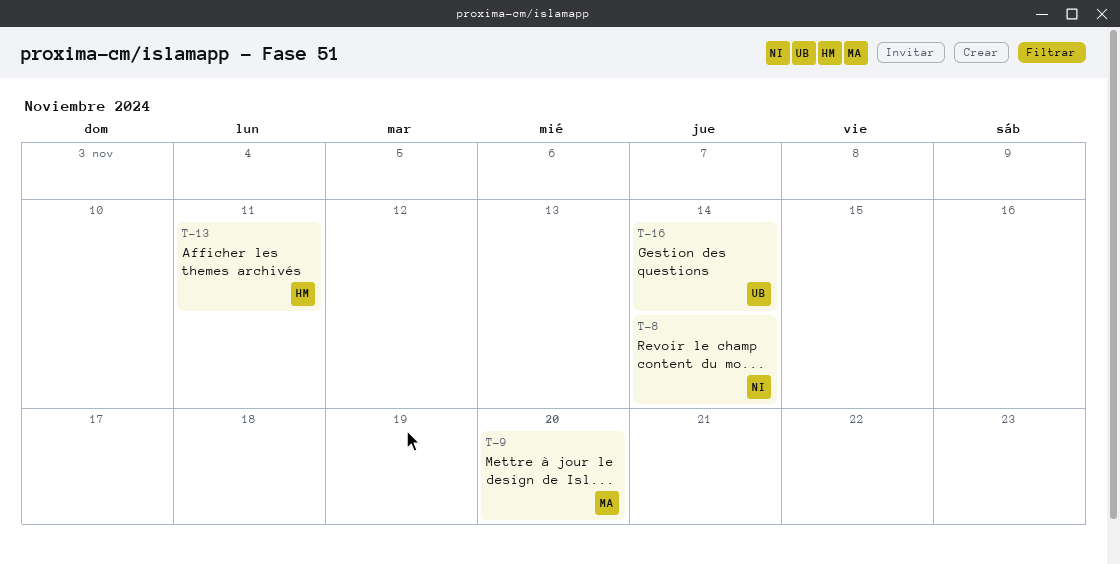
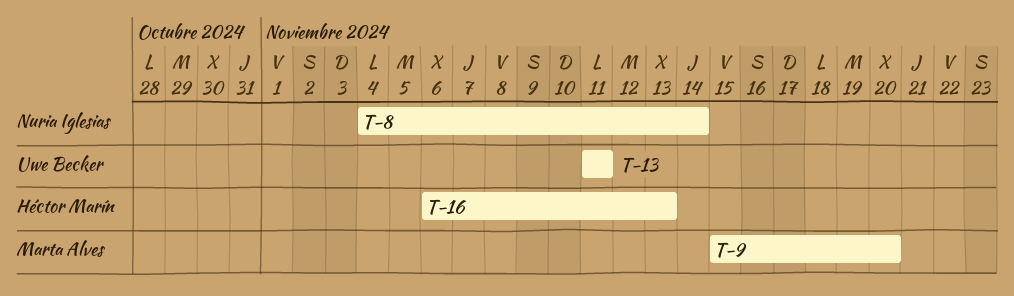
T-13, owner: Héctor Marín -> Uwe Becker
T-16, owner: Uwe Becker -> Héctor Marín
T-16, due: Nov 14 -> Nov 13

